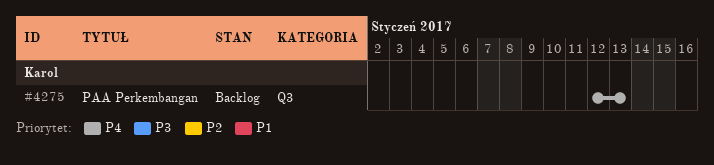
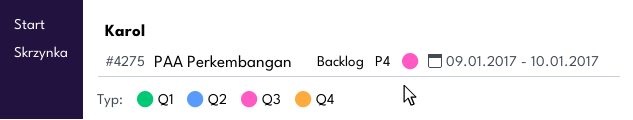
#4275, start: Jan 12 -> Jan 9
#4275, due: Jan 13 -> Jan 10

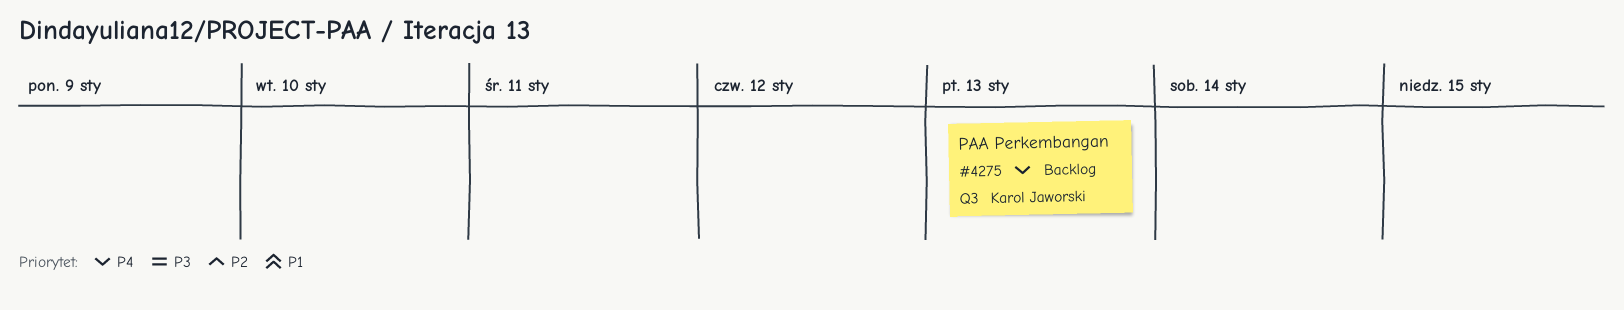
#4275, due: Jan 10 -> Jan 13

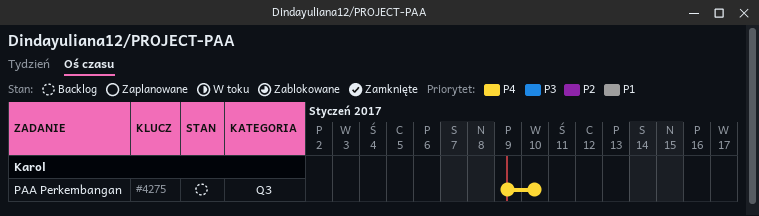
#4275, due: Jan 13 -> Jan 10

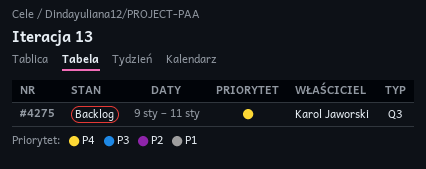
#4275, due: Jan 10 -> Jan 11

